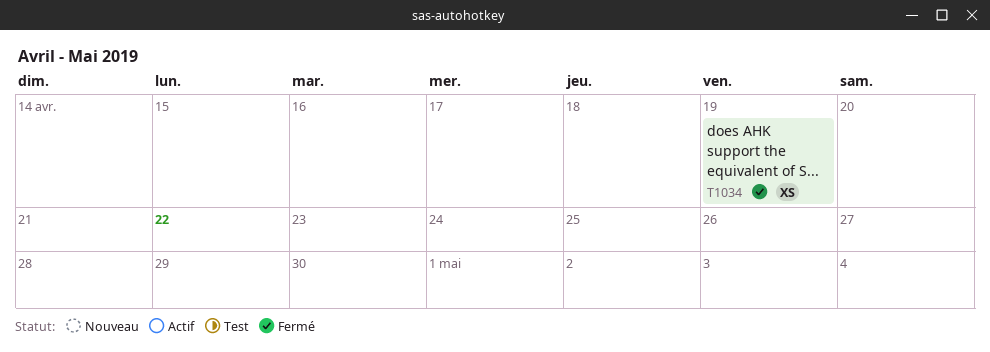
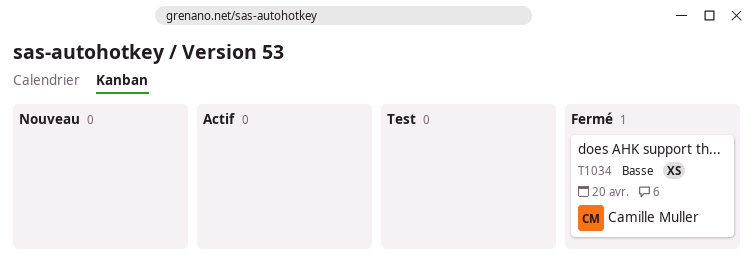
T1034, due: Apr 19 -> Apr 20

